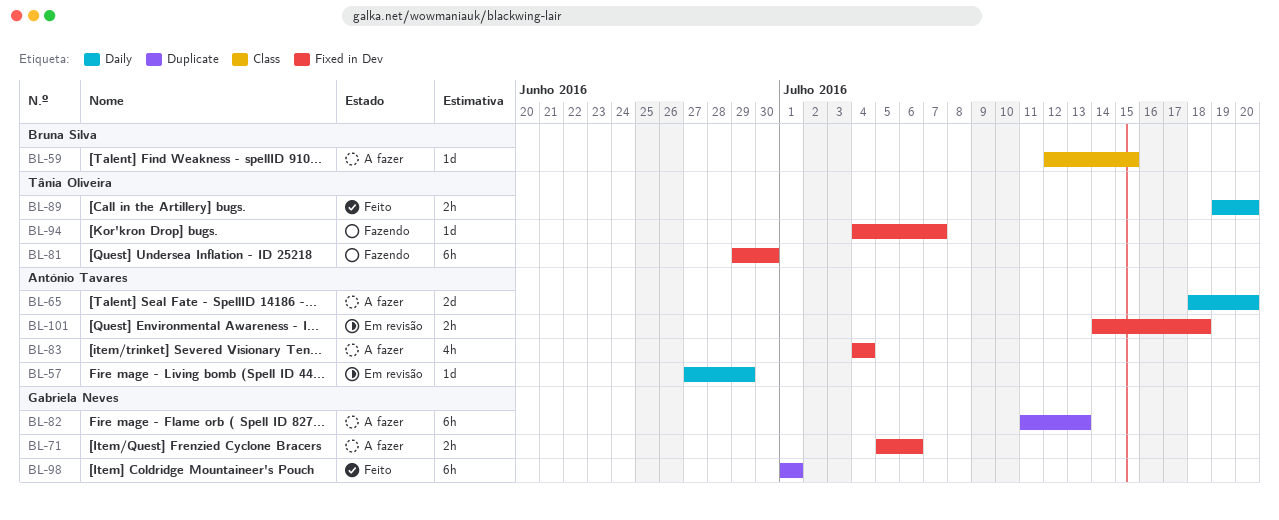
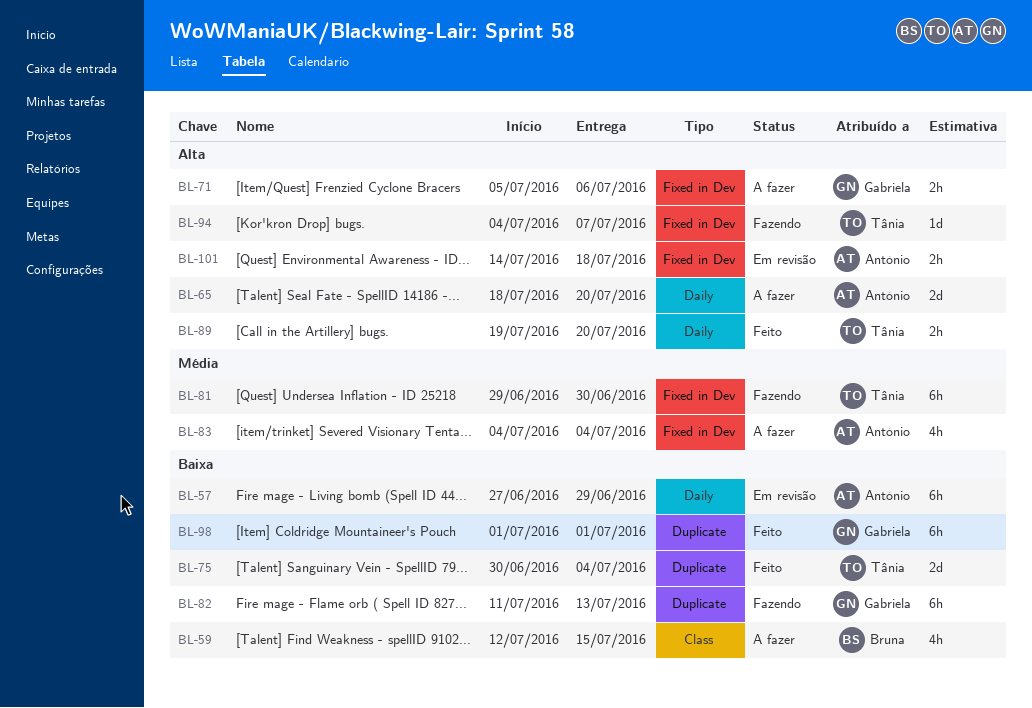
BL-57, estimate: 1d -> 6h
BL-59, estimate: 1d -> 4h
BL-75: none -> present
BL-82, status: A fazer -> Fazendo

